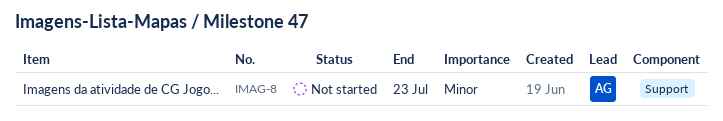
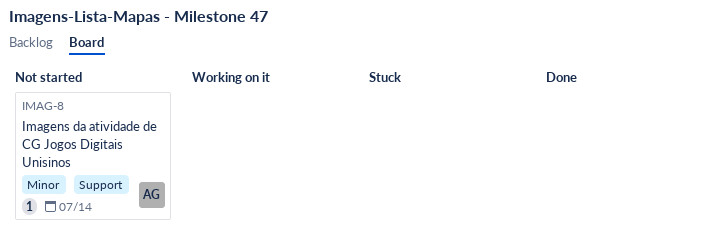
IMAG-8, due: Jul 23 -> Jul 14

